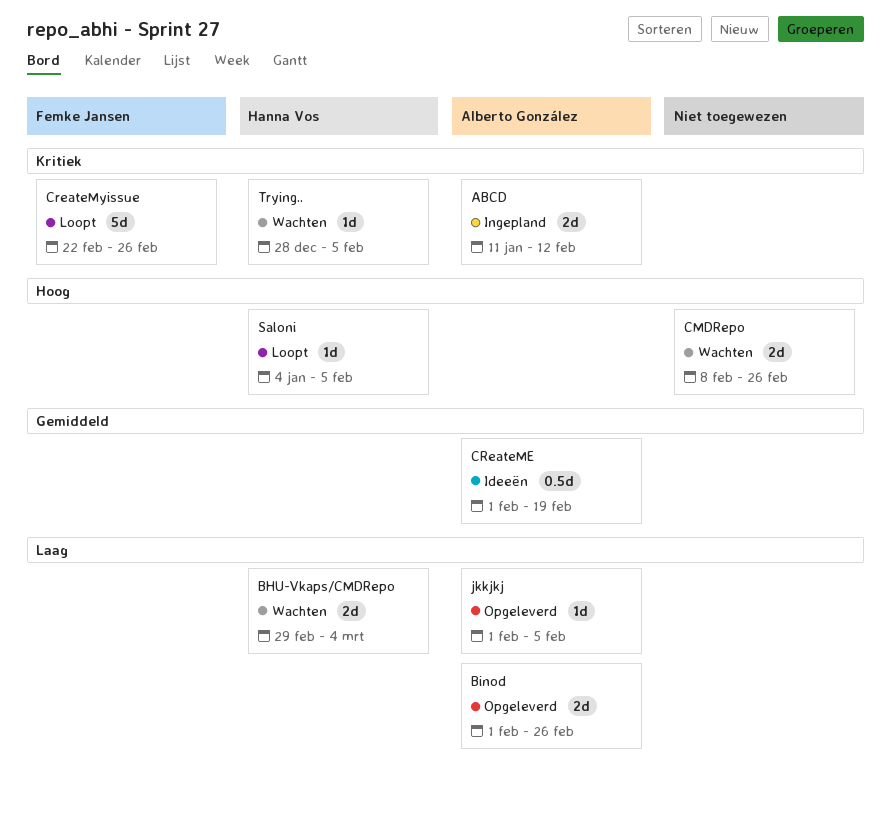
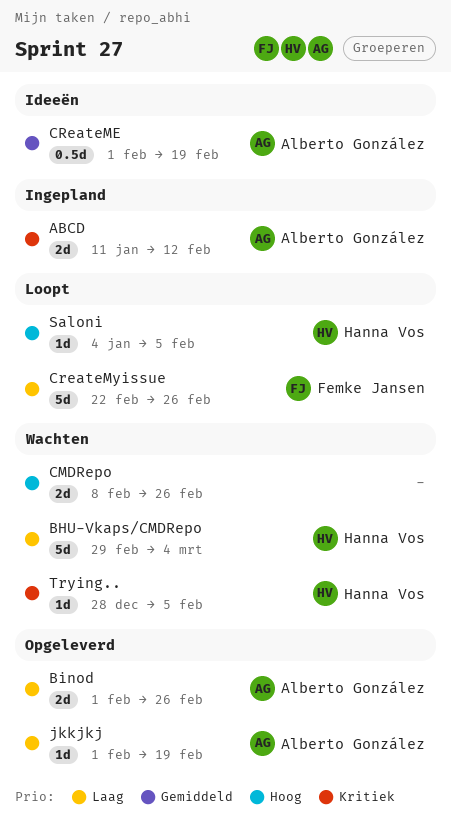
BHU-Vkaps/CMDRepo, estimate: 2d -> 5d
CreateMyissue, priority: Kritiek -> Laag
jkkjkj, due: Feb 5 -> Feb 19

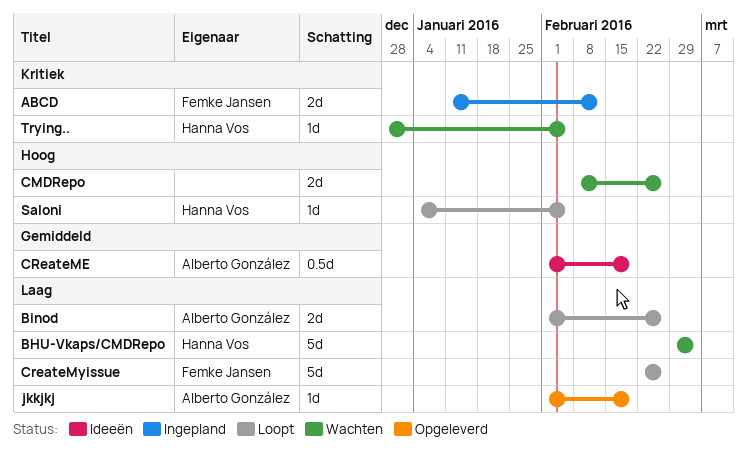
ABCD, owner: Alberto González -> Femke Jansen
Binod, status: Opgeleverd -> Loopt

